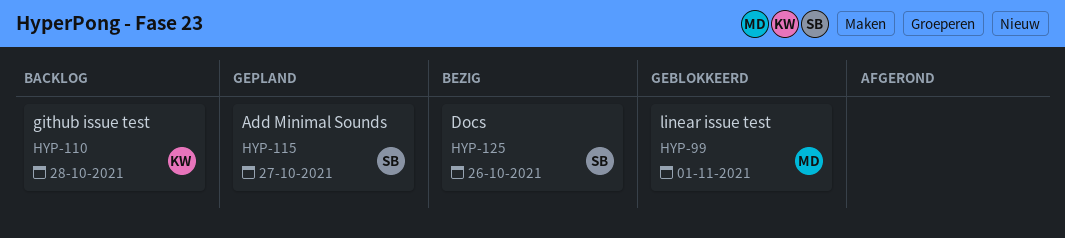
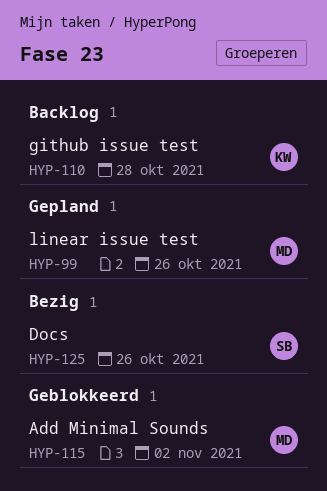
HYP-99, status: Geblokkeerd -> Gepland
HYP-99, due: Nov 1 -> Oct 26
HYP-115, status: Gepland -> Geblokkeerd
HYP-115, owner: SB -> MD
HYP-115, due: Oct 27 -> Nov 2

